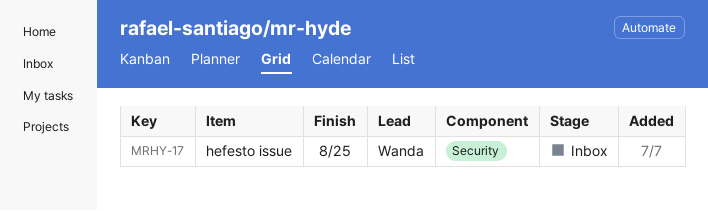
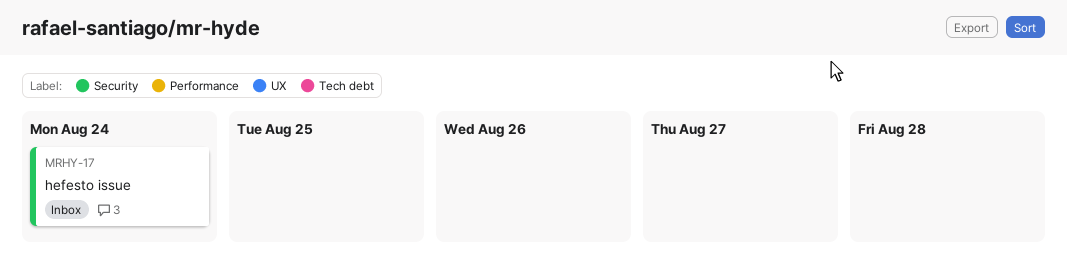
MRHY-17, due: Aug 25 -> Aug 24

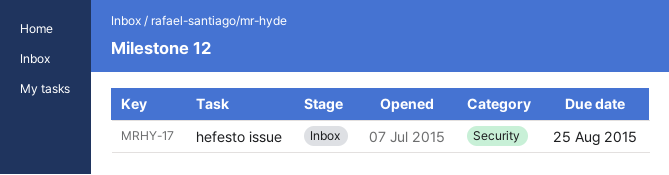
MRHY-17, due: Aug 24 -> Aug 25

